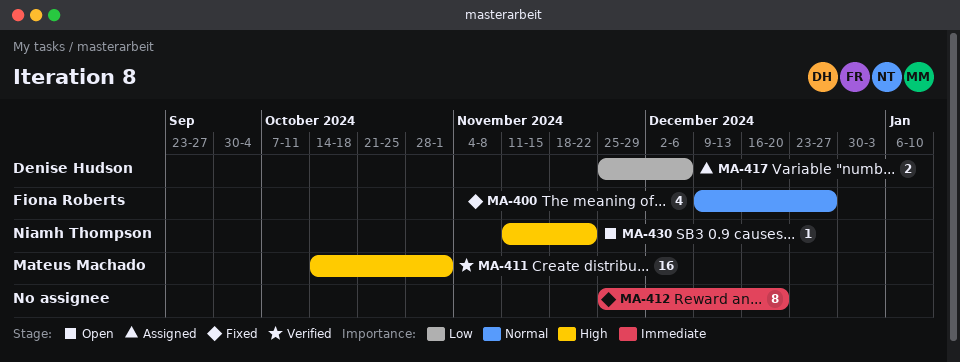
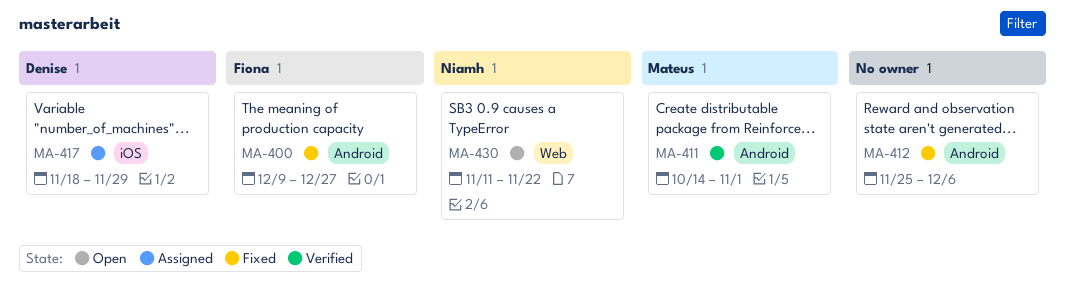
MA-412, due: Dec 20 -> Dec 6
MA-417, start: Nov 25 -> Nov 18
MA-417, due: Dec 6 -> Nov 29

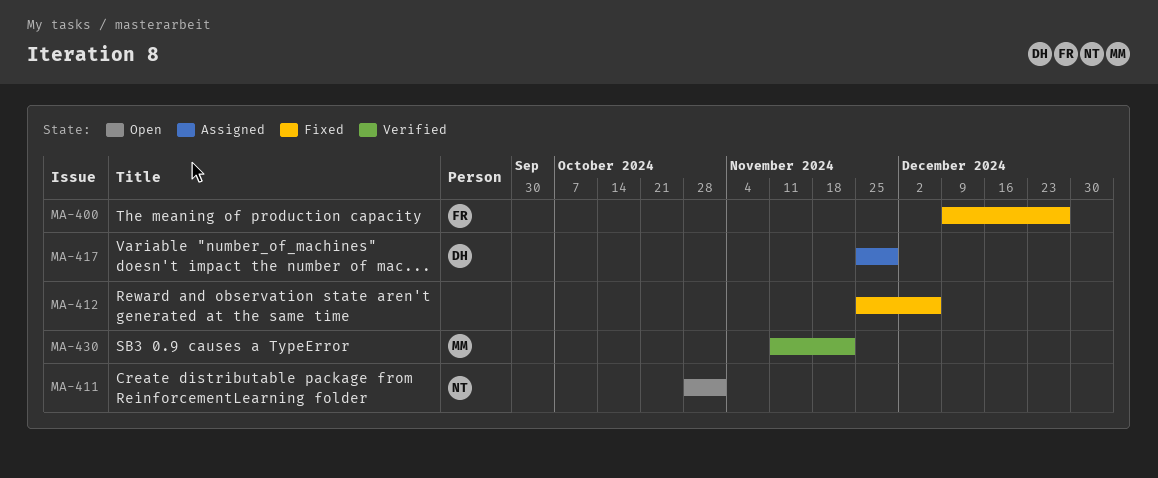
MA-411, status: Verified -> Open
MA-411, owner: Mateus -> Niamh
MA-411, start: Oct 14 -> Oct 28
MA-417, start: Nov 18 -> Nov 25
MA-430, status: Open -> Verified
MA-430, owner: Niamh -> Mateus

